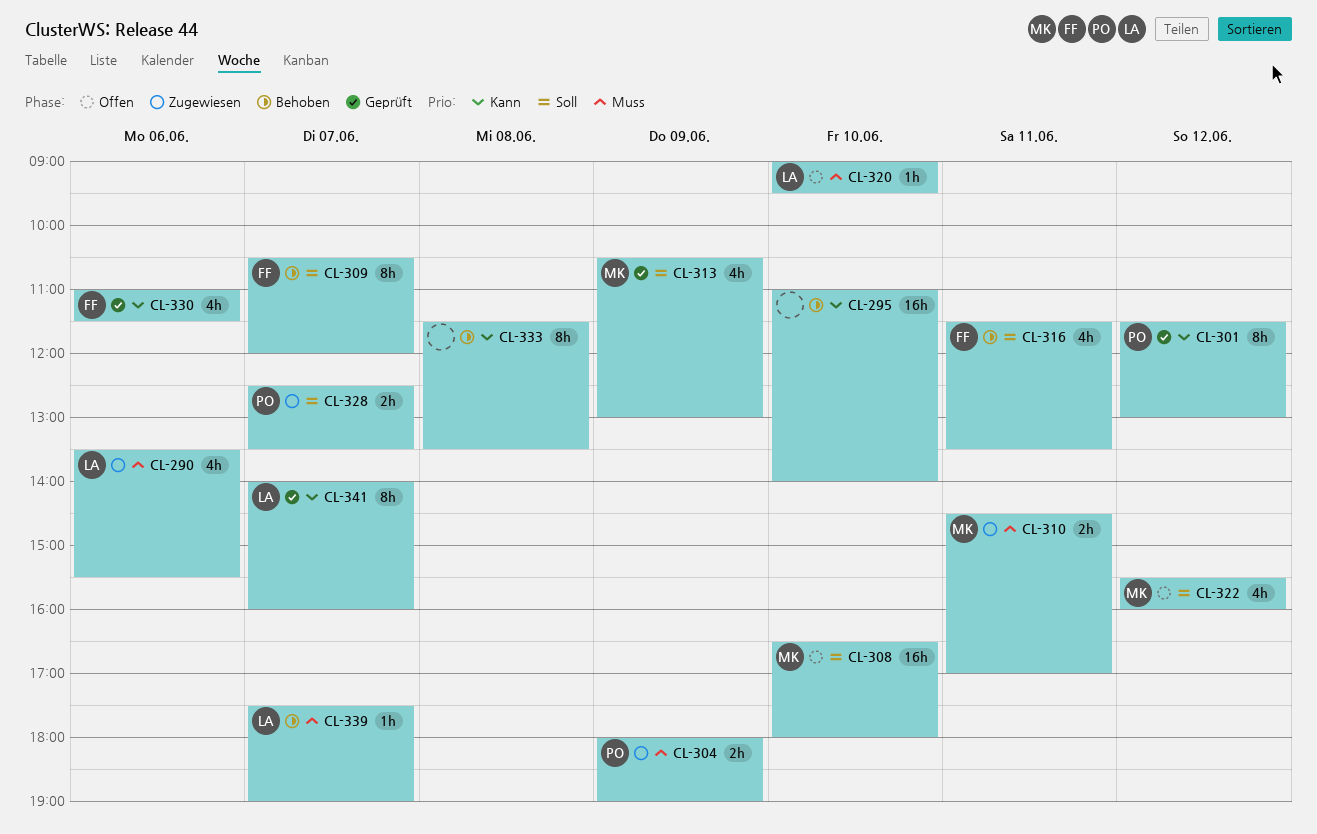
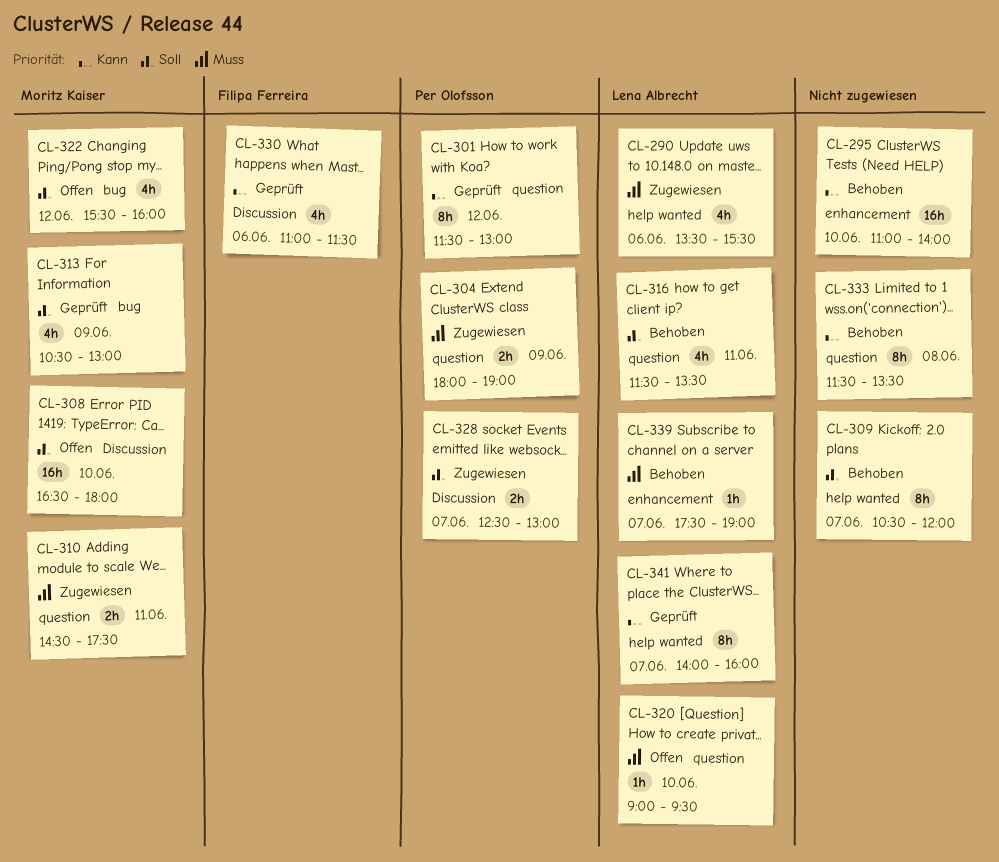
CL-309, owner: Filipa Ferreira -> none
CL-310, ends: 17:00 -> 17:30
CL-316, owner: Filipa Ferreira -> Lena Albrecht
CL-328, ends: 13:30 -> 13:00

